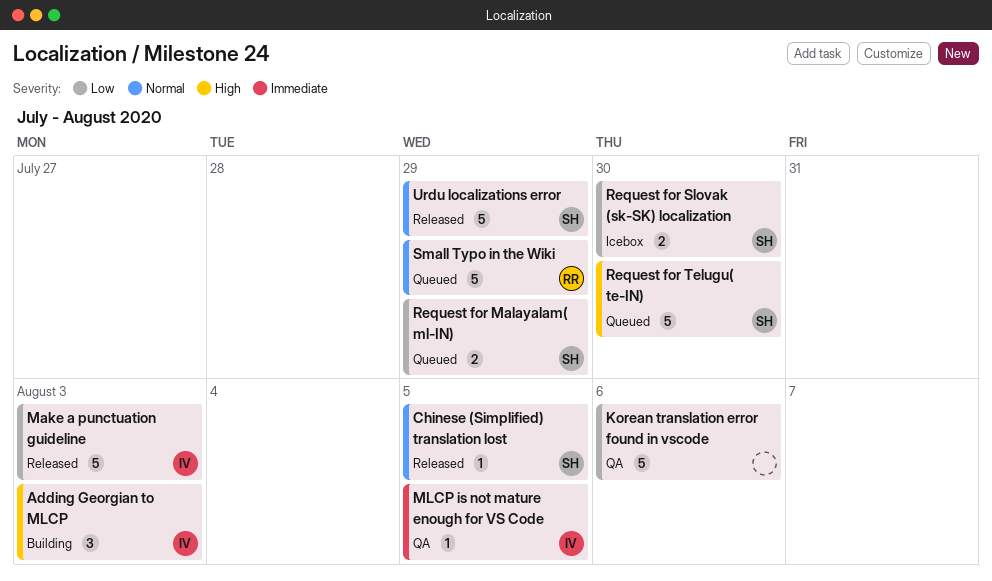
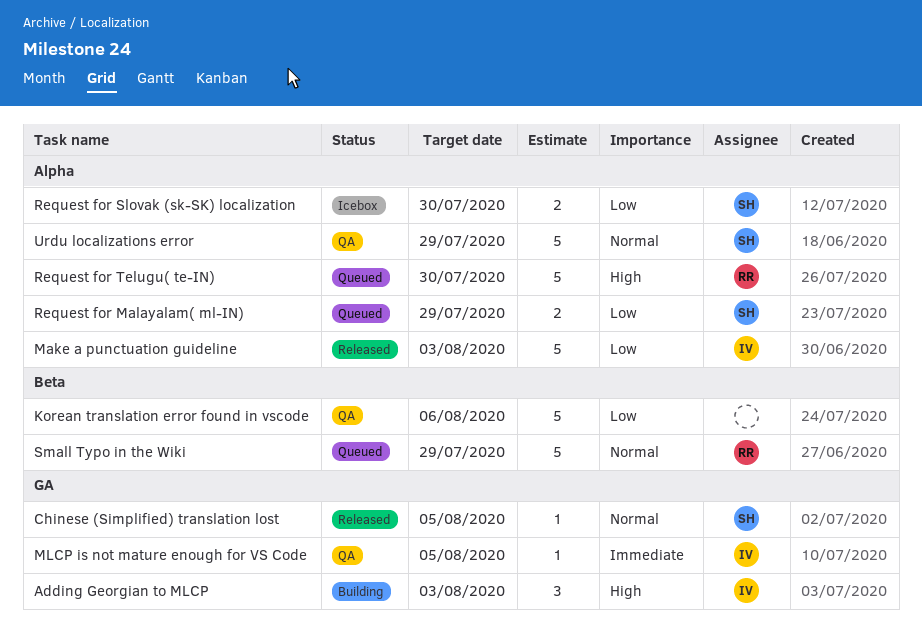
Request for Telugu( te-IN), owner: SH -> RR
Urdu localizations error, status: Released -> QA

